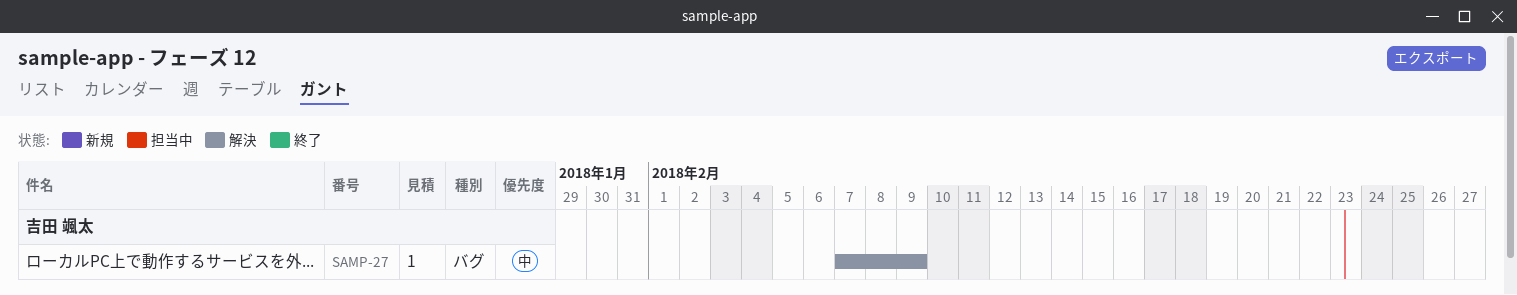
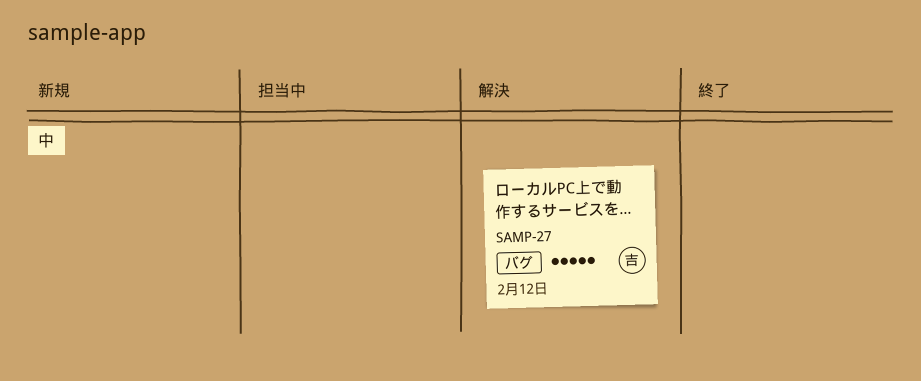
SAMP-27, estimate: 1 -> 5
SAMP-27, due: Feb 9 -> Feb 12

